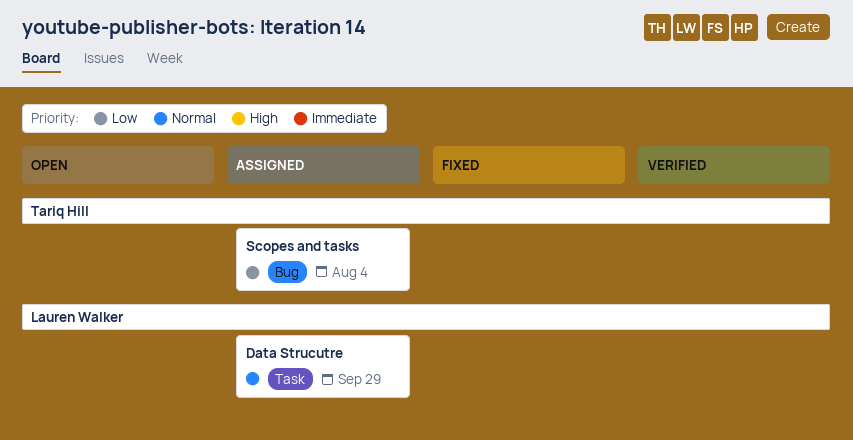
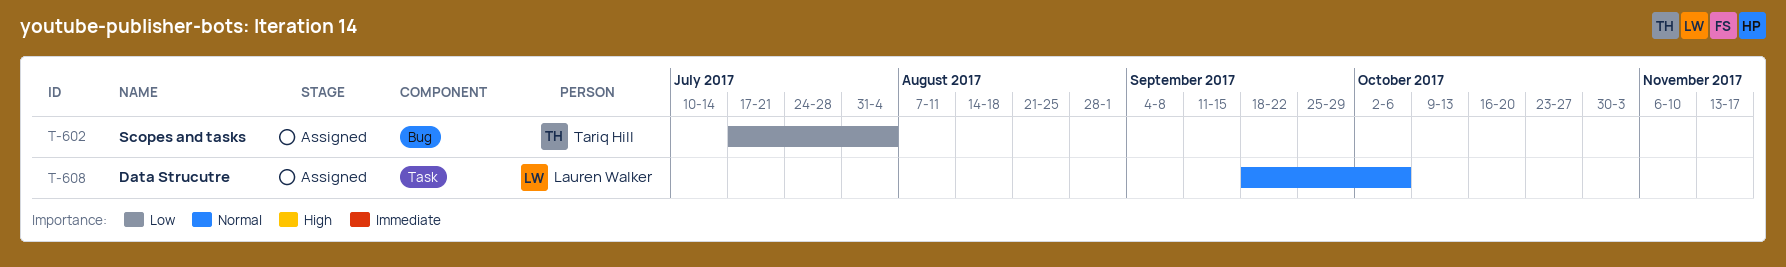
Data Strucutre, due: Sep 29 -> Oct 6

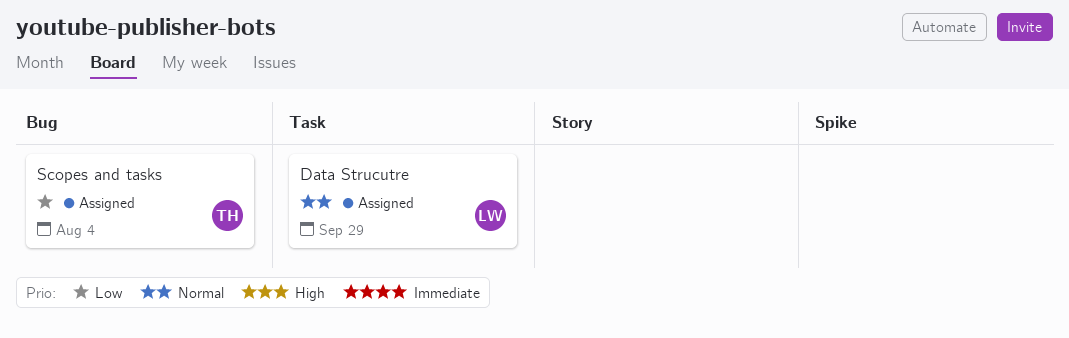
Data Strucutre, due: Oct 6 -> Sep 29

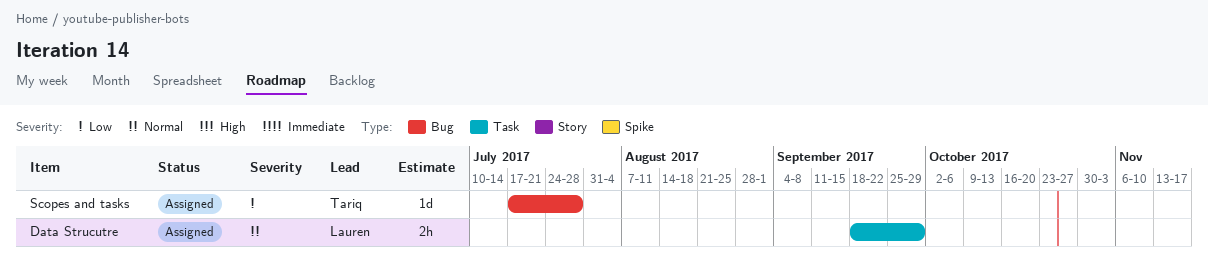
Scopes and tasks, due: Aug 4 -> Jul 28

